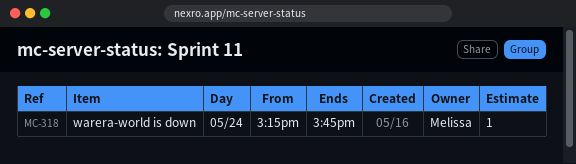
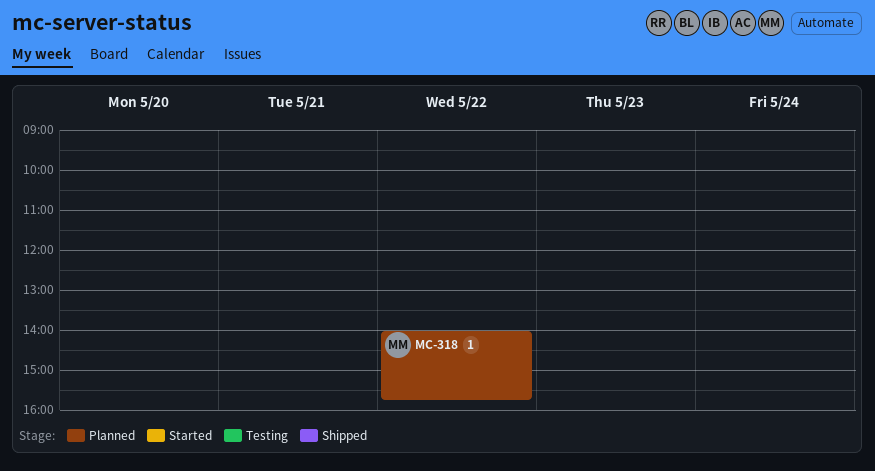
MC-318, day: May 24 -> May 22
MC-318, begins: 15:15 -> 14:00

